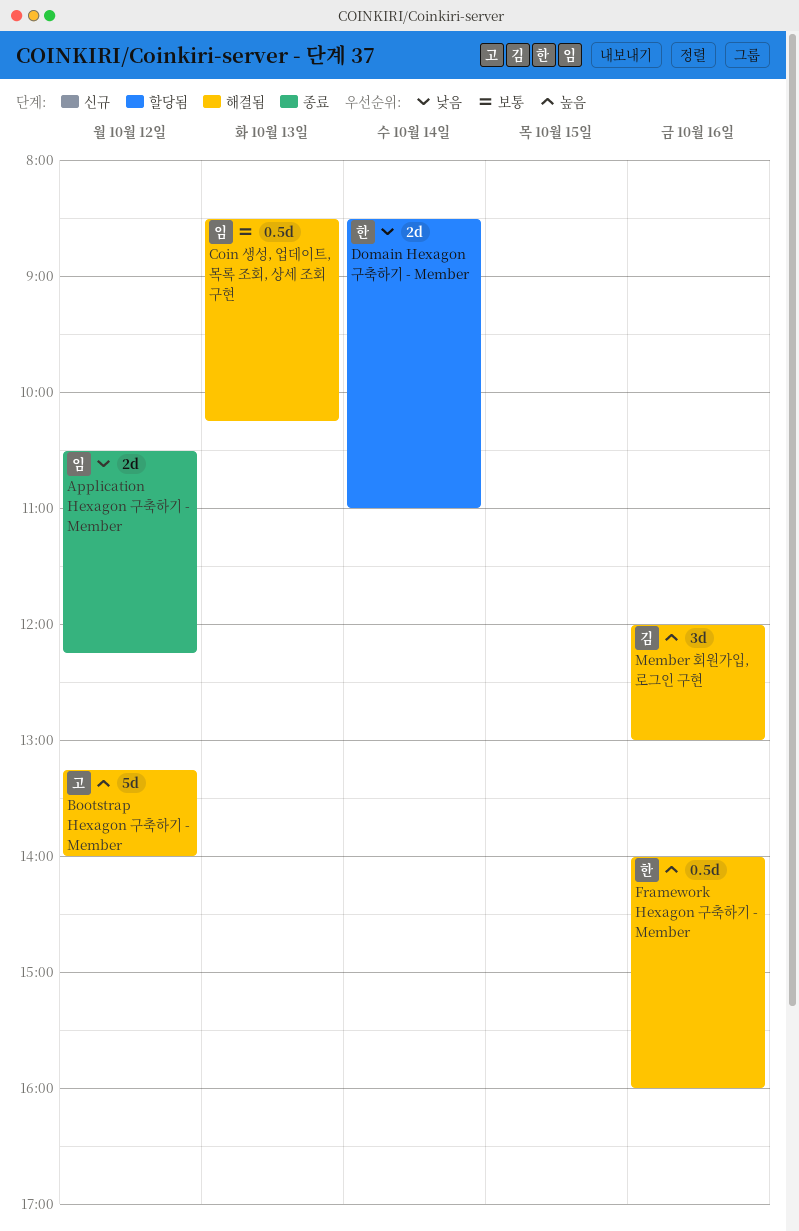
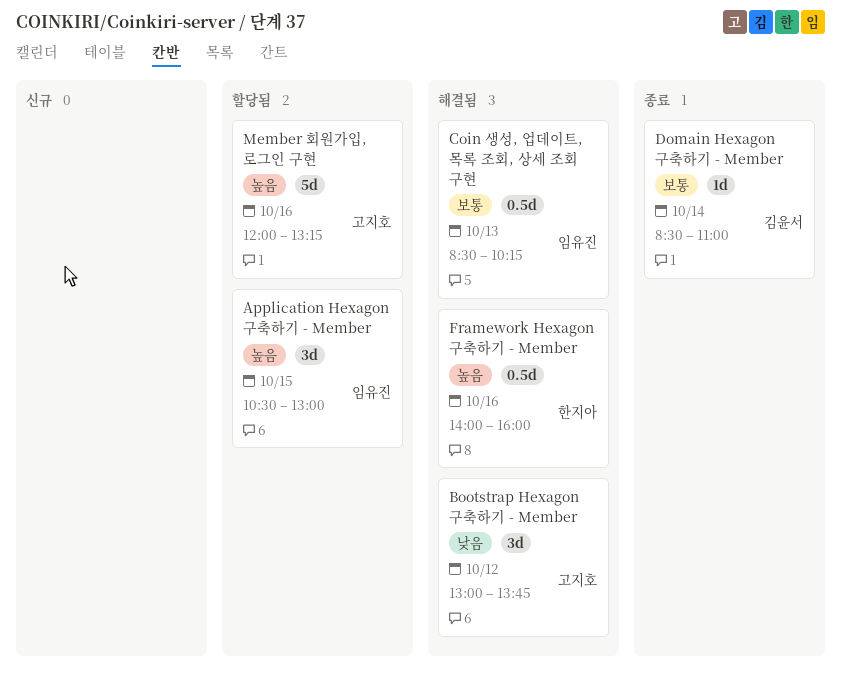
Application Hexagon 구축하기 - Member, status: 종료 -> 할당됨
Application Hexagon 구축하기 - Member, priority: 낮음 -> 높음
Application Hexagon 구축하기 - Member, estimate: 2d -> 3d
Application Hexagon 구축하기 - Member, day: Oct 12 -> Oct 15
Application Hexagon 구축하기 - Member, ends: 12:15 -> 13:00
Bootstrap Hexagon 구축하기 - Member, priority: 높음 -> 낮음
Bootstrap Hexagon 구축하기 - Member, estimate: 5d -> 3d
Bootstrap Hexagon 구축하기 - Member, begins: 13:15 -> 13:00
Bootstrap Hexagon 구축하기 - Member, ends: 14:00 -> 13:45
Domain Hexagon 구축하기 - Member, status: 할당됨 -> 종료
Domain Hexagon 구축하기 - Member, owner: 한지아 -> 김윤서
Domain Hexagon 구축하기 - Member, priority: 낮음 -> 보통
Domain Hexagon 구축하기 - Member, estimate: 2d -> 1d
Member 회원가입, 로그인 구현, status: 해결됨 -> 할당됨
Member 회원가입, 로그인 구현, owner: 김윤서 -> 고지호
Member 회원가입, 로그인 구현, estimate: 3d -> 5d
Member 회원가입, 로그인 구현, ends: 13:00 -> 13:15

